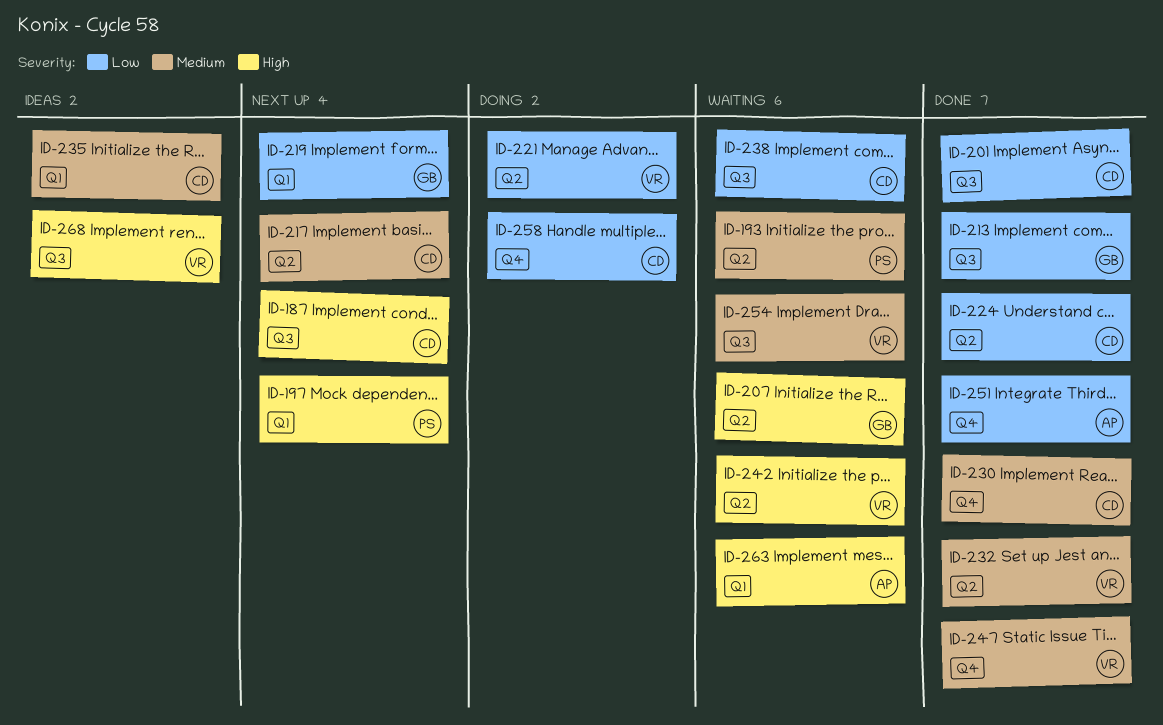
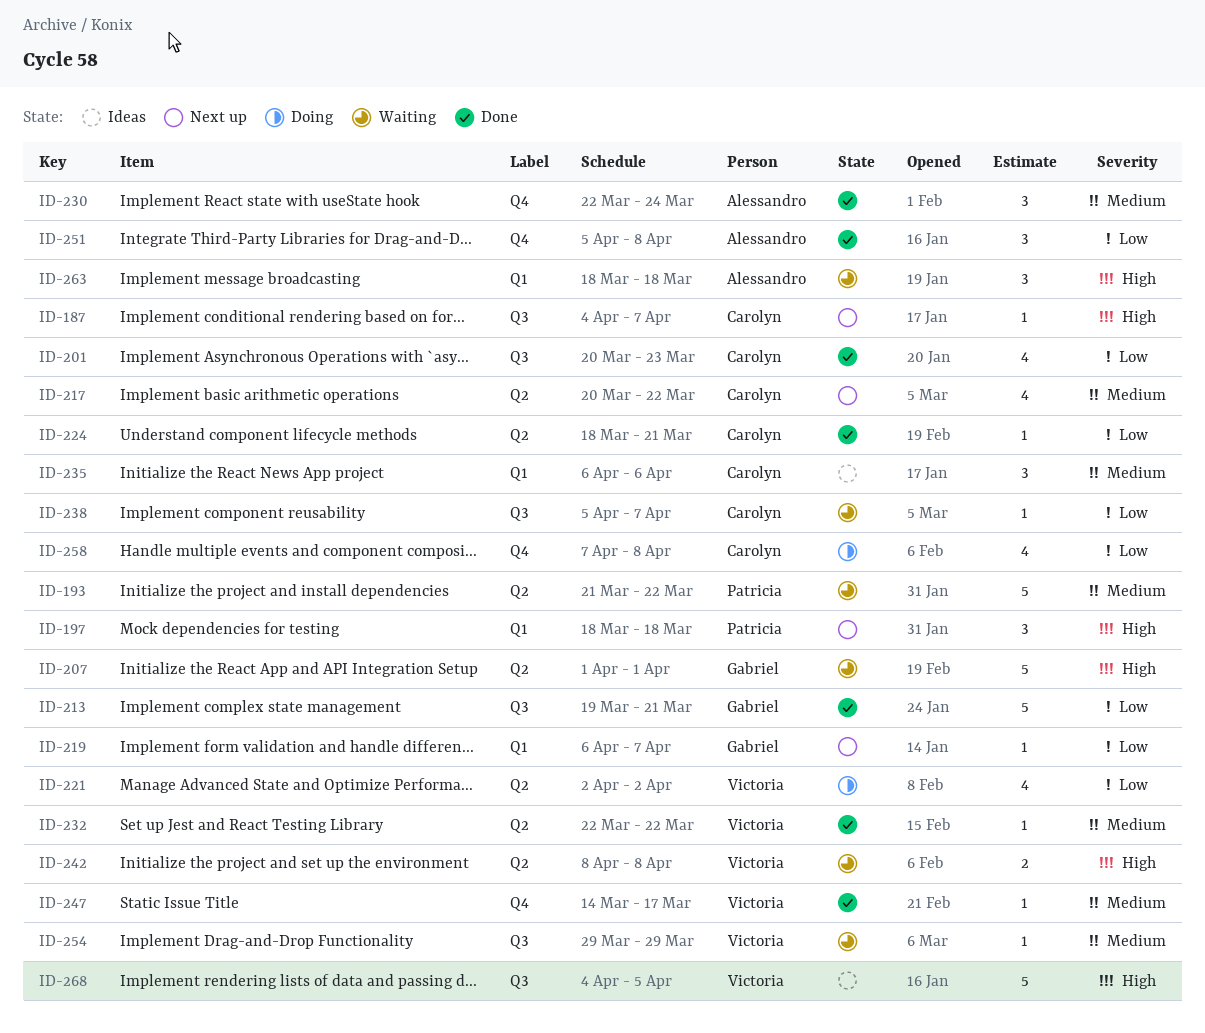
ID-230, owner: Carolyn -> Alessandro

